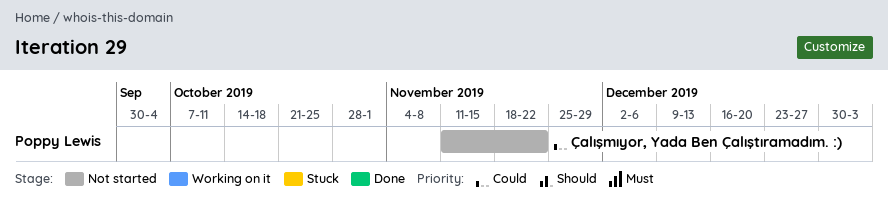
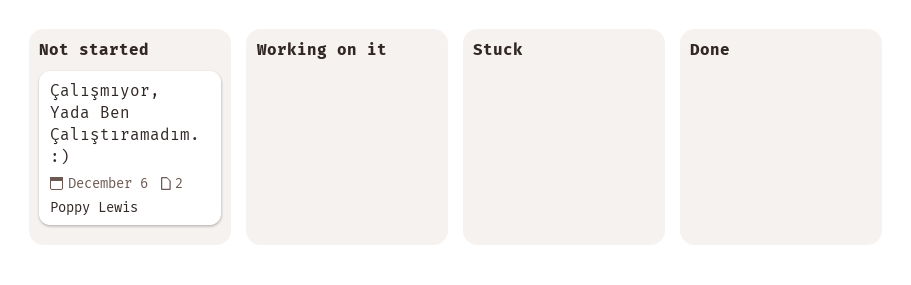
Çalışmıyor, Yada Ben Çalıştıramadım. :), due: Nov 22 -> Dec 6

